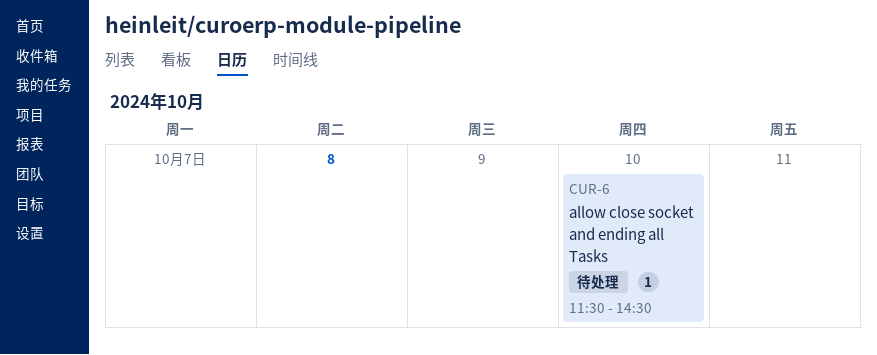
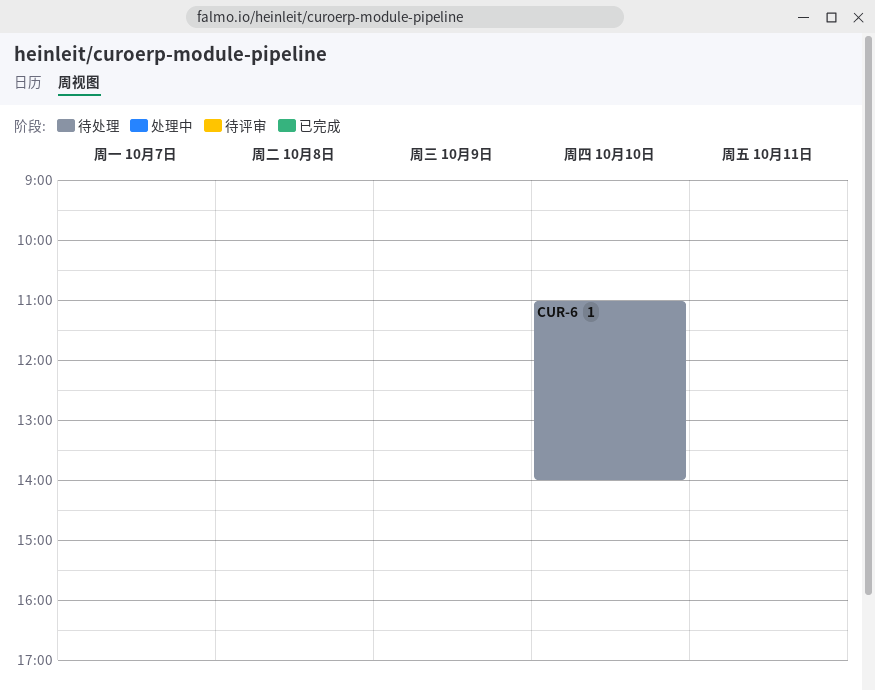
CUR-6, begins: 11:30 -> 11:00
CUR-6, ends: 14:30 -> 14:00

